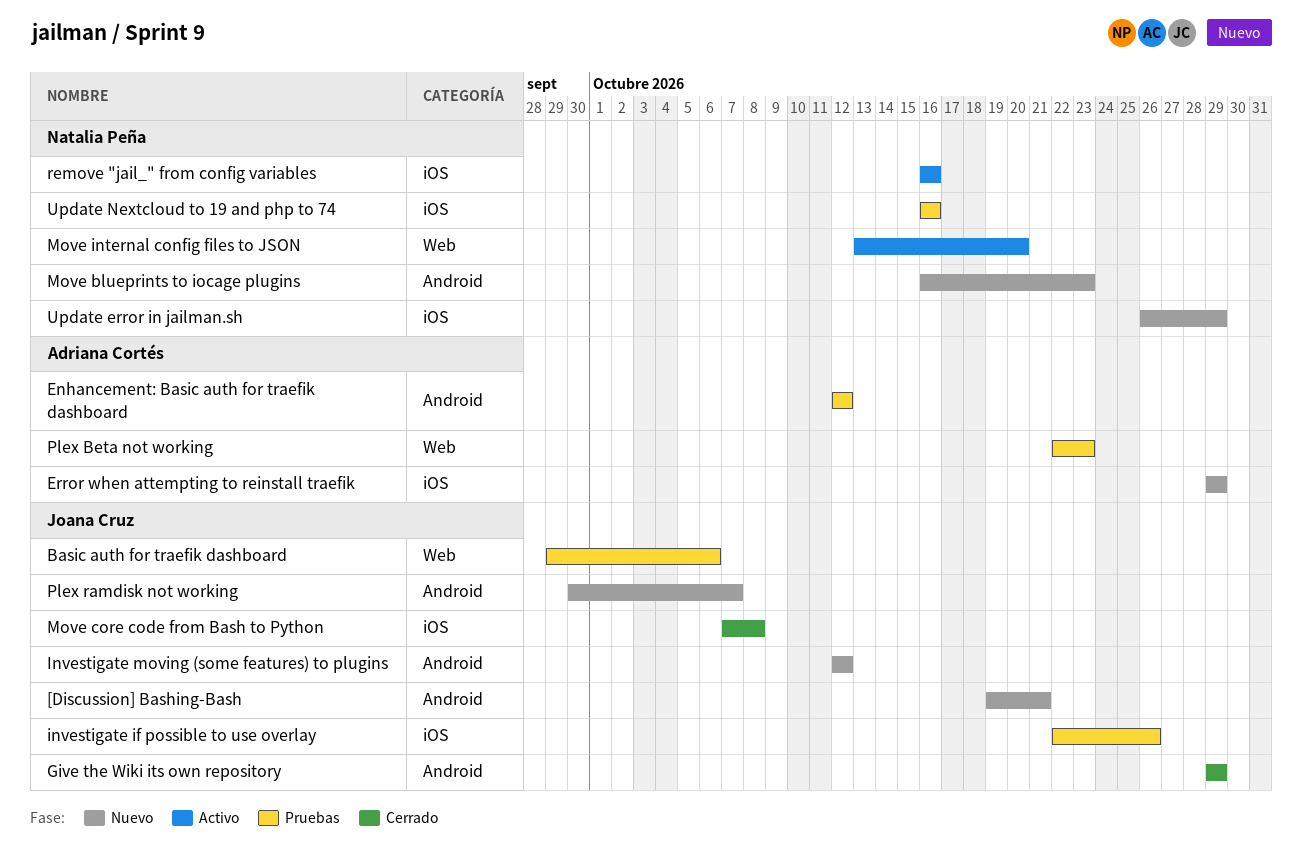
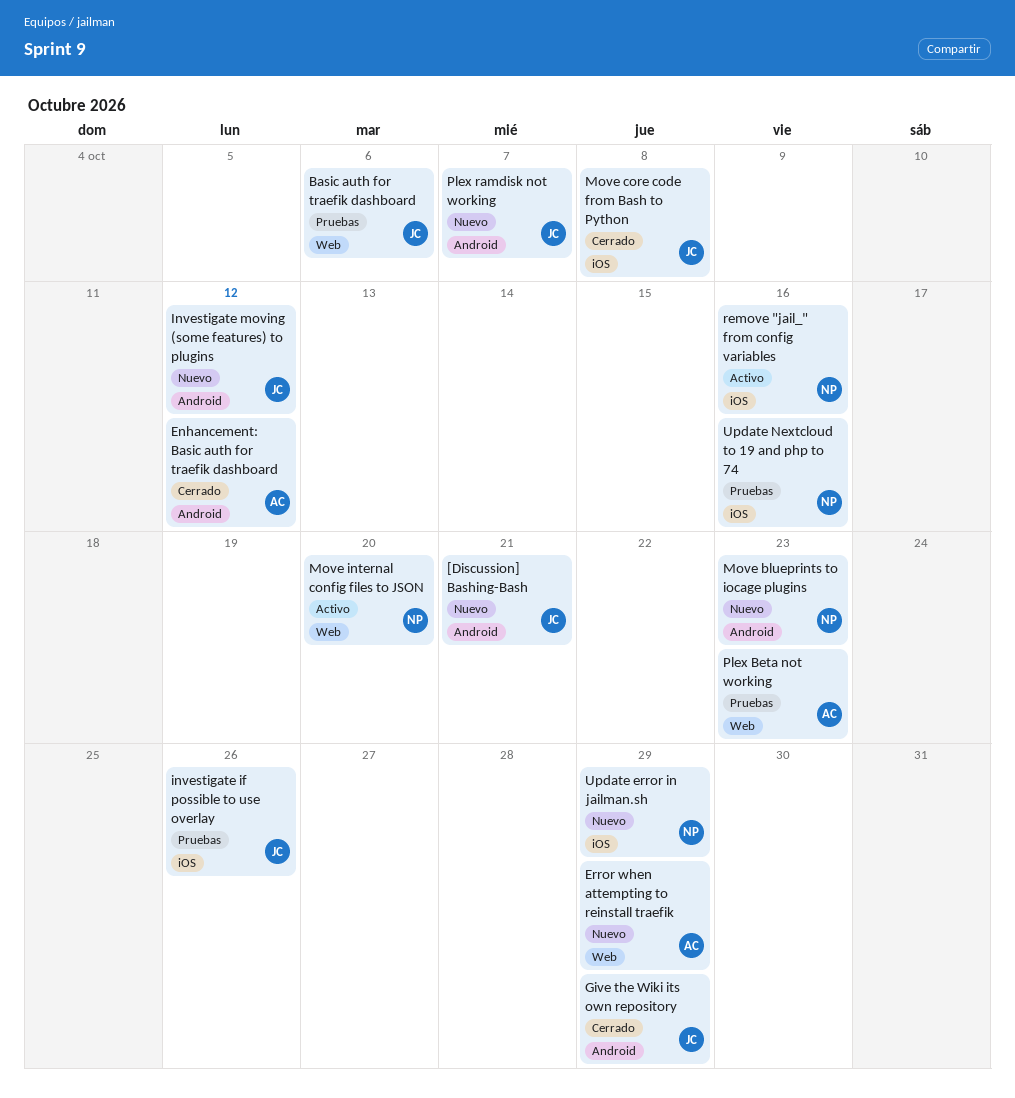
Enhancement: Basic auth for traefik dashboard, status: Pruebas -> Cerrado
Error when attempting to reinstall traefik, label: iOS -> Web

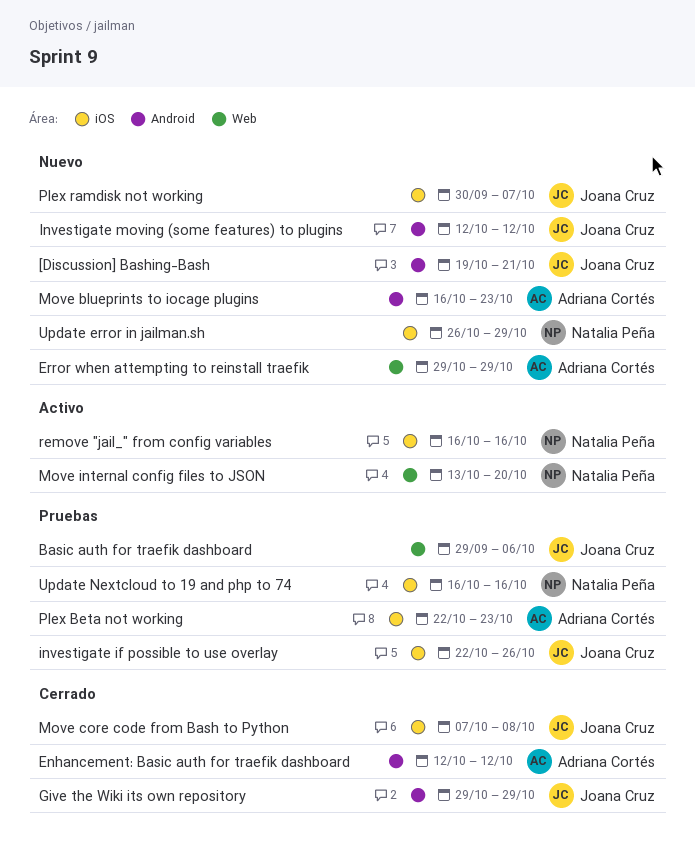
Move blueprints to iocage plugins, owner: Natalia Peña -> Adriana Cortés
Plex Beta not working, label: Web -> iOS
Plex ramdisk not working, label: Android -> iOS

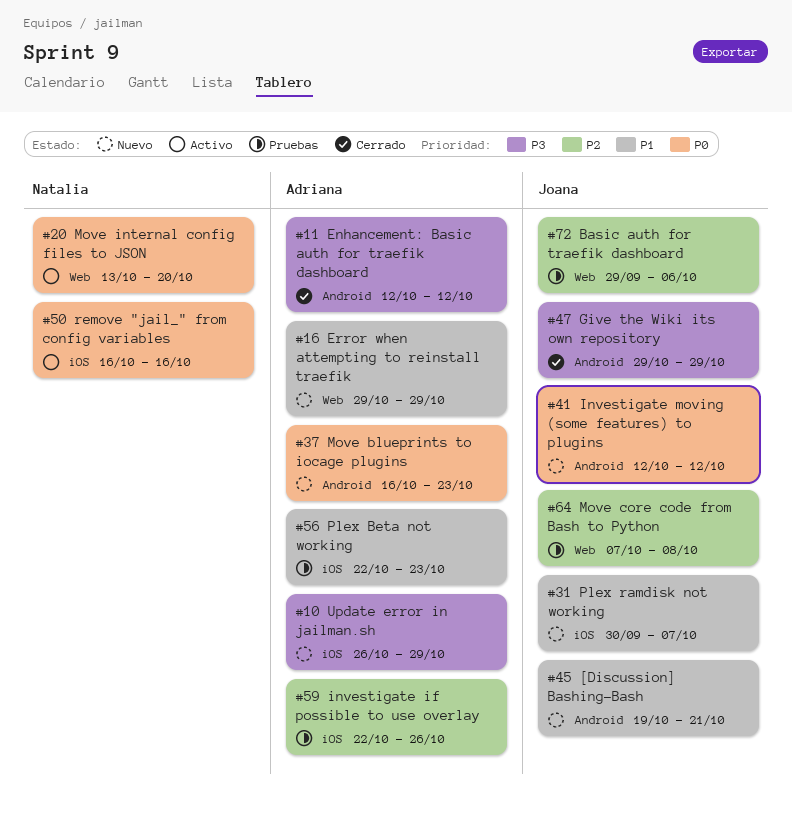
investigate if possible to use overlay, owner: Joana Cruz -> Adriana Cortés
Move core code from Bash to Python, status: Cerrado -> Pruebas
Move core code from Bash to Python, label: iOS -> Web
Update error in jailman.sh, owner: Natalia Peña -> Adriana Cortés
Update Nextcloud to 19 and php to 74: present -> none

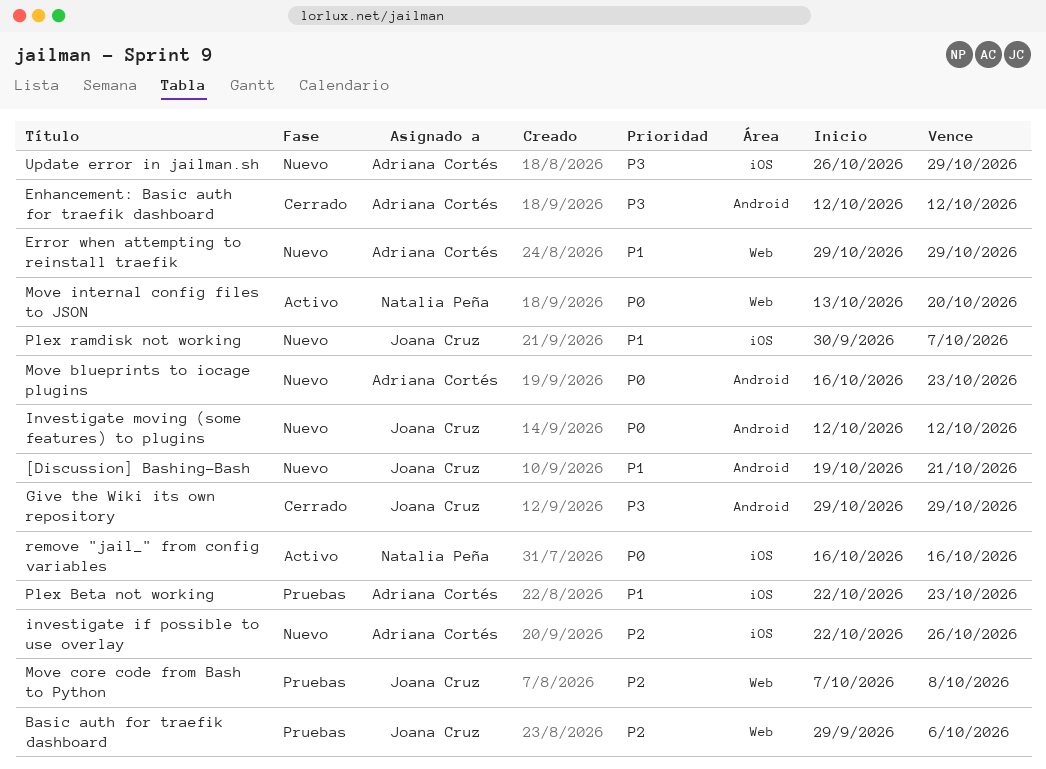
investigate if possible to use overlay, status: Pruebas -> Nuevo

